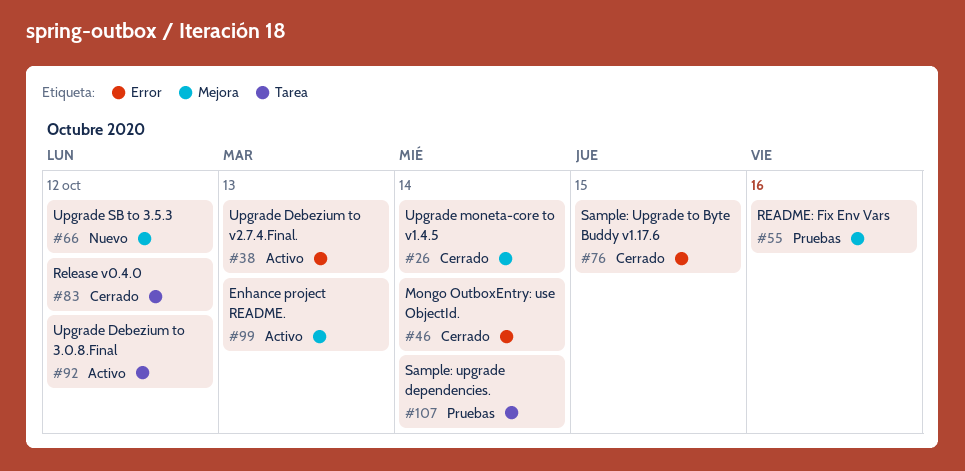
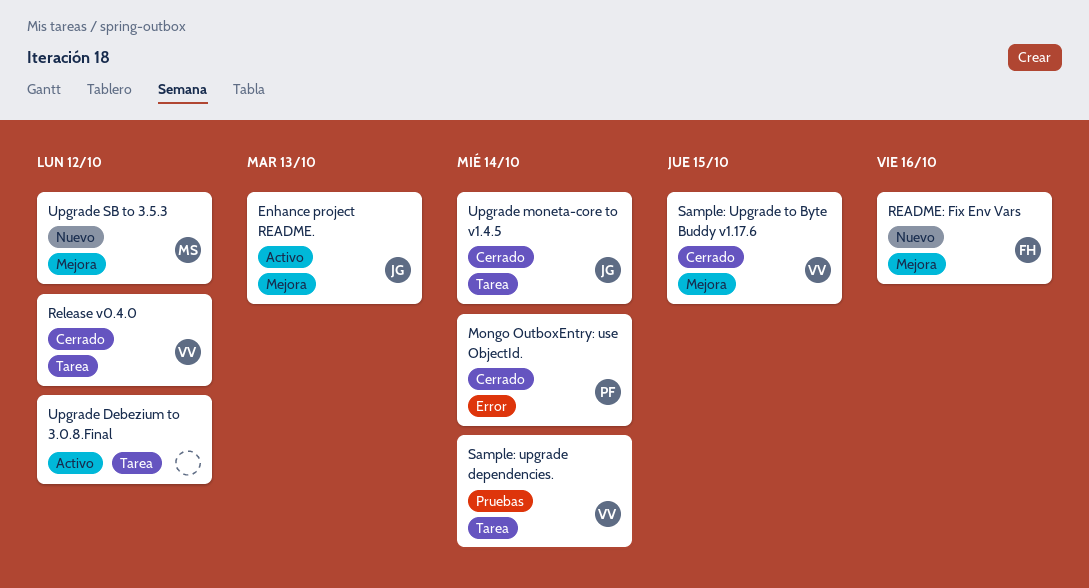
README: Fix Env Vars, status: Pruebas -> Nuevo
Sample: Upgrade to Byte Buddy v1.17.6, label: Error -> Mejora
Upgrade Debezium to v2.7.4.Final.: present -> none
Upgrade moneta-core to v1.4.5, label: Mejora -> Tarea

